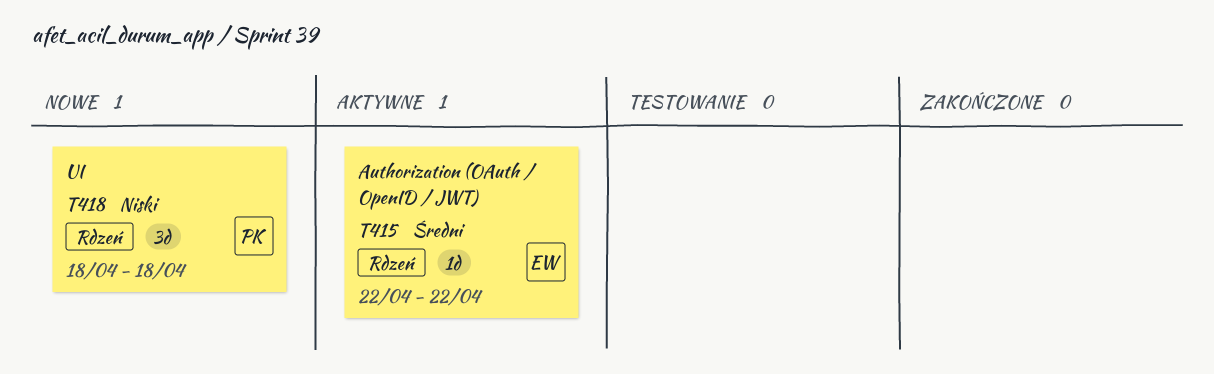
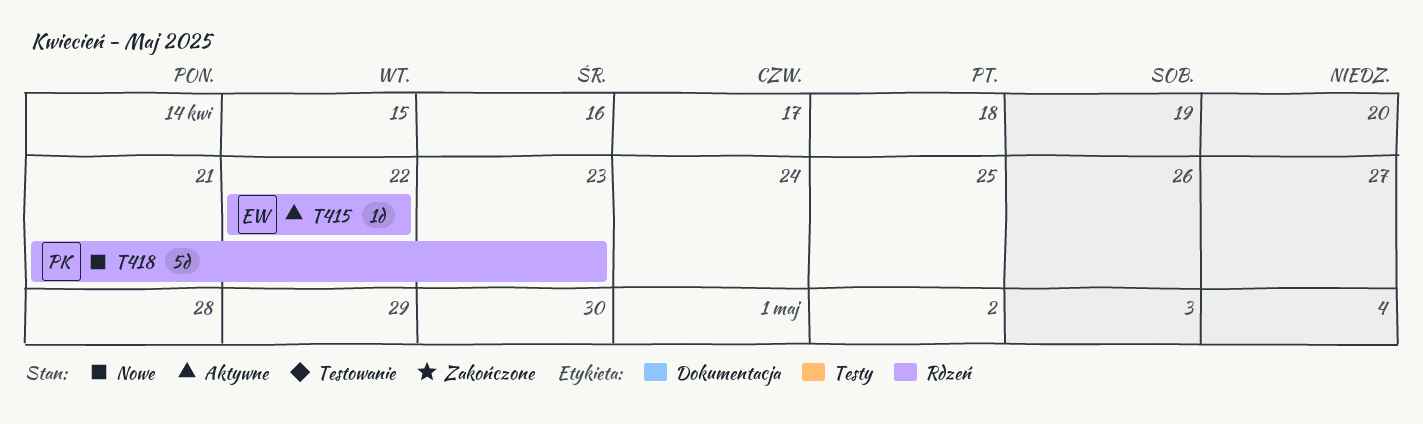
T418, estimate: 3d -> 5d
T418, start: Apr 18 -> Apr 21
T418, due: Apr 18 -> Apr 23

